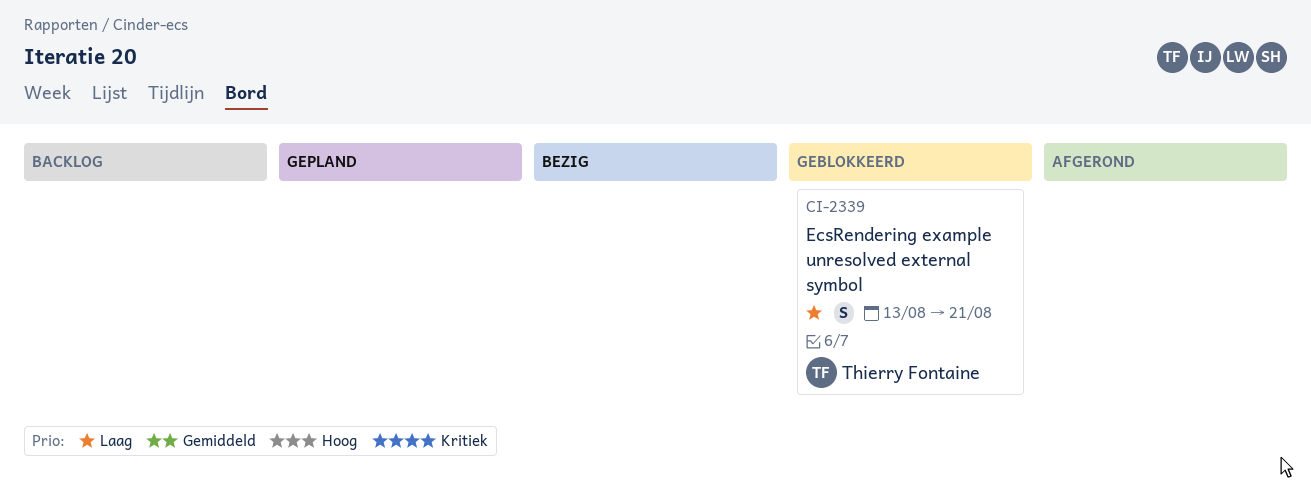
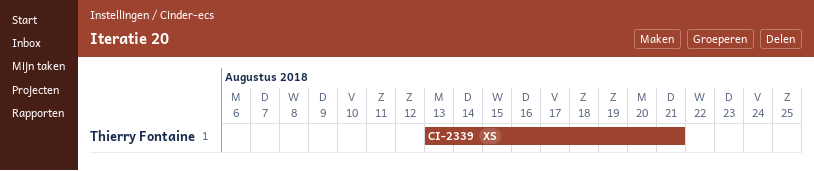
CI-2339, estimate: S -> XS

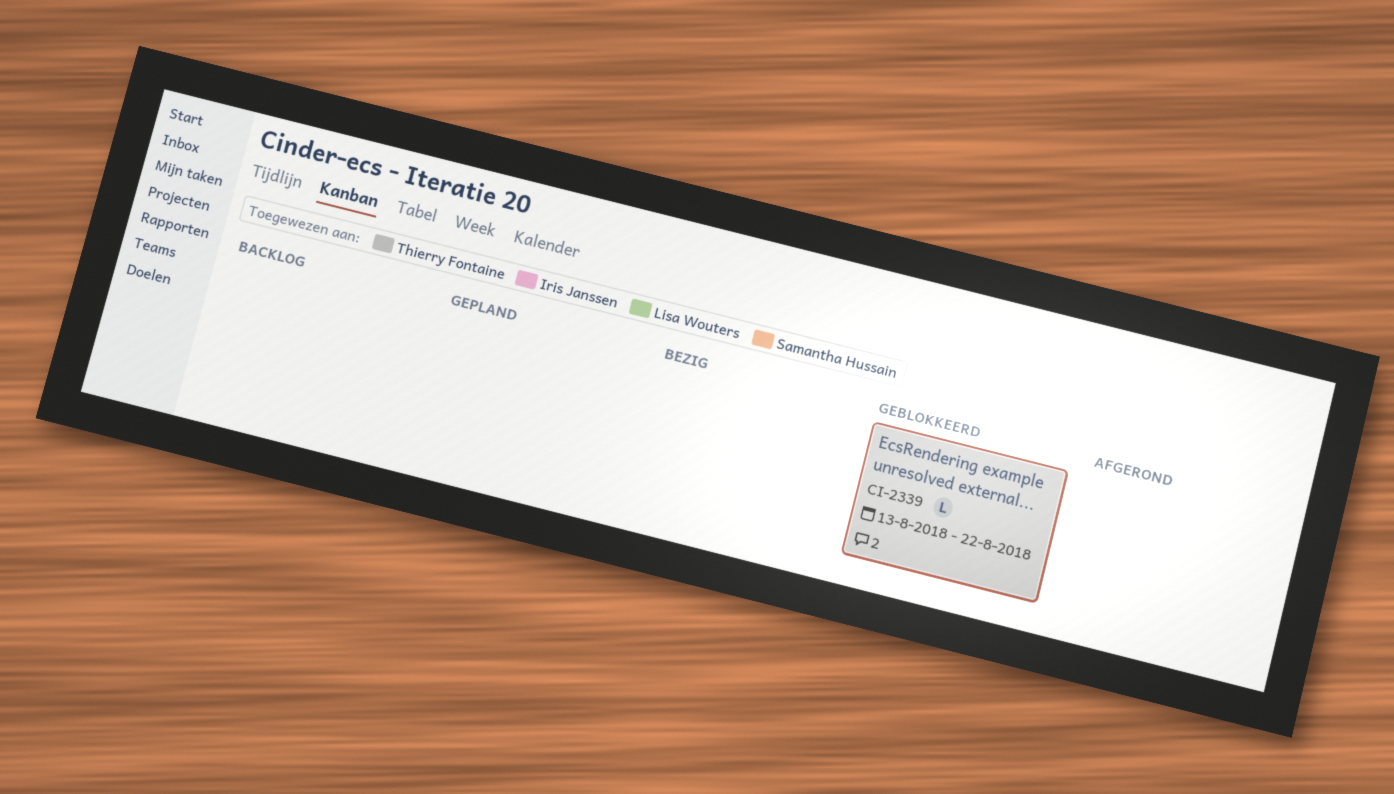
CI-2339, estimate: XS -> L
CI-2339, due: Aug 21 -> Aug 22

